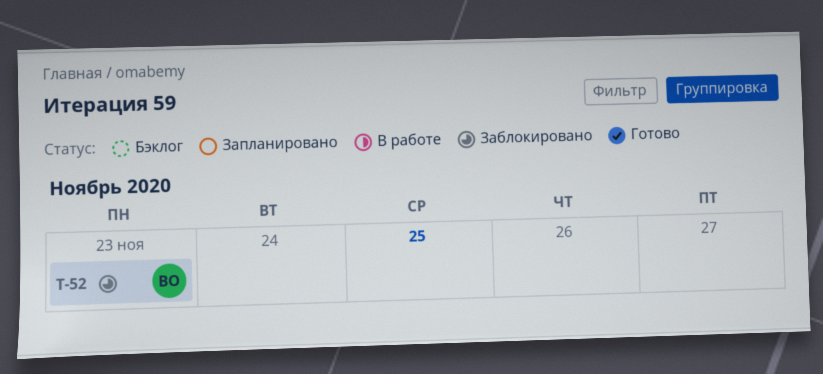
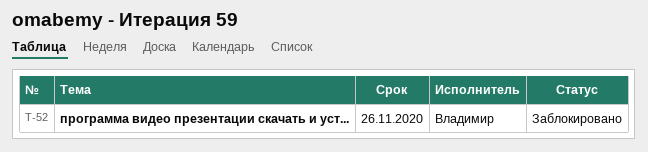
T-52, due: Nov 23 -> Nov 26

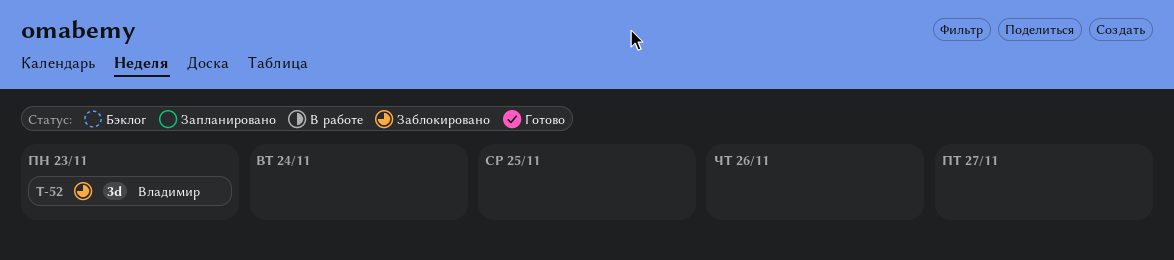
T-52, due: Nov 26 -> Nov 23

